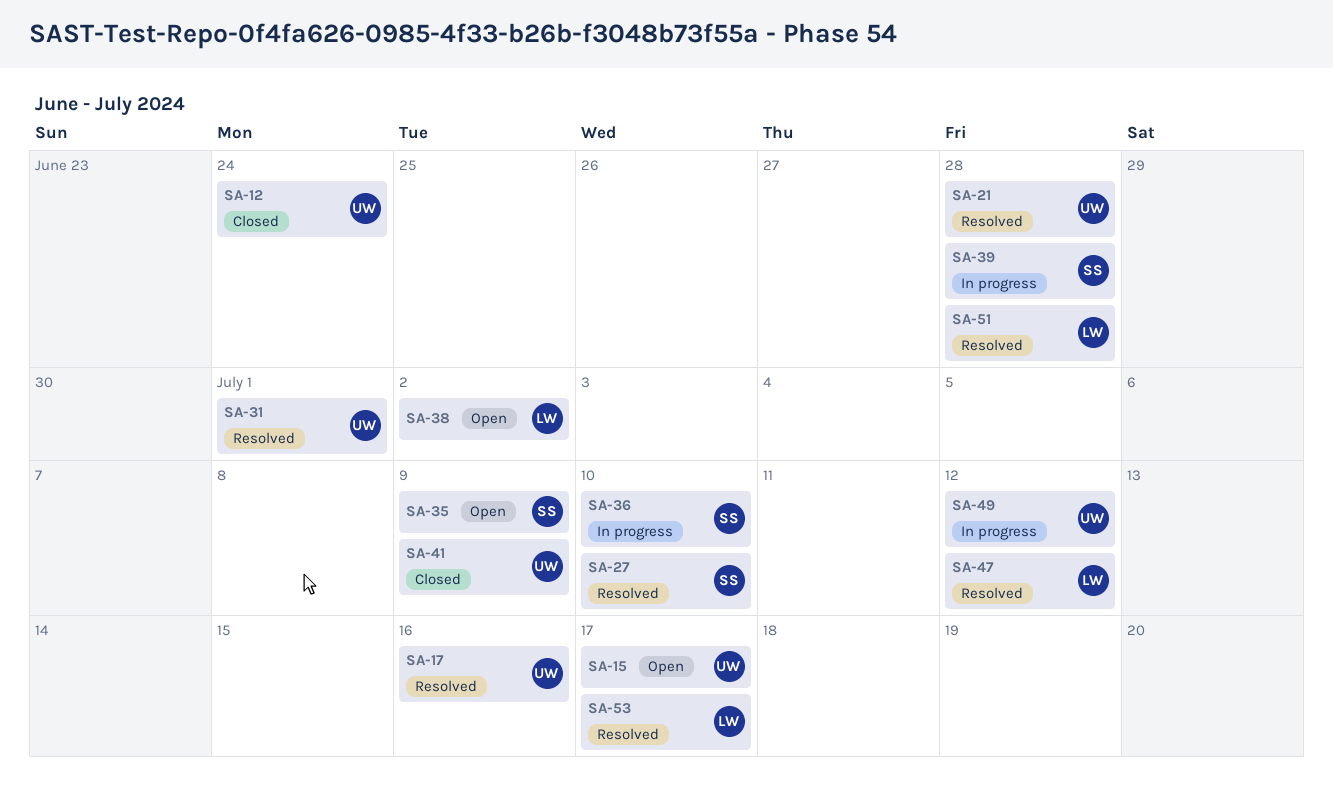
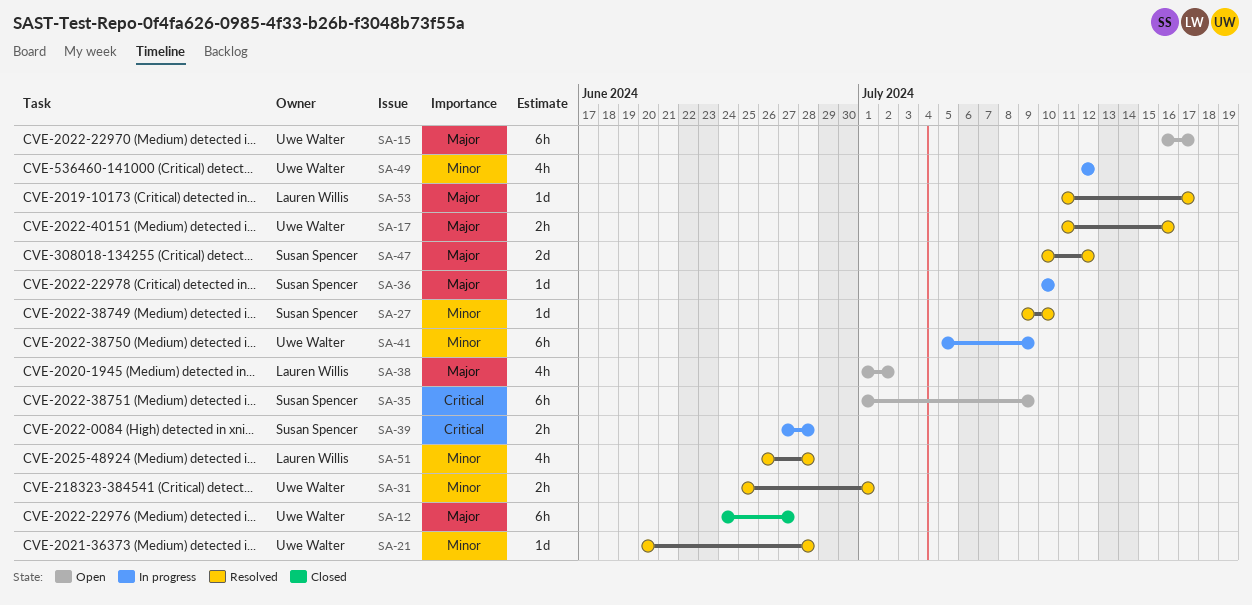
SA-12, due: Jun 24 -> Jun 27
SA-41, status: Closed -> In progress
SA-47, owner: Lauren Willis -> Susan Spencer

